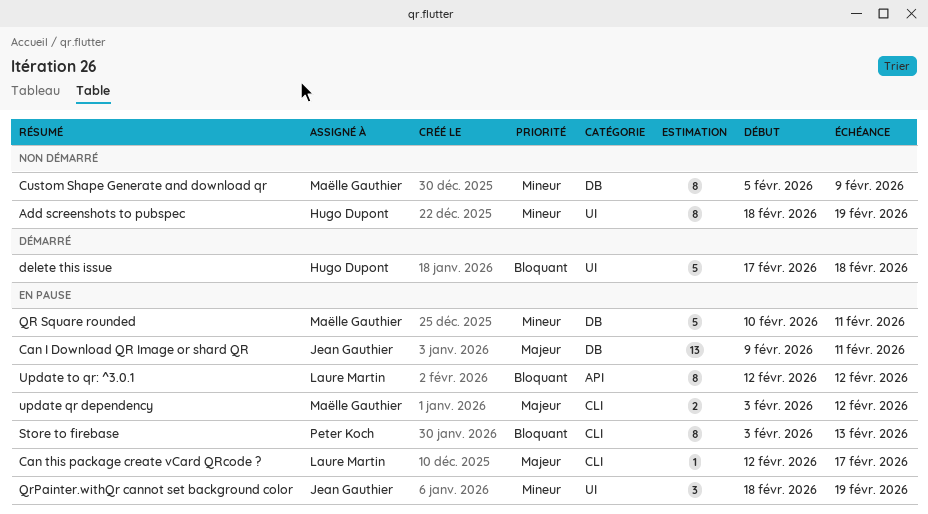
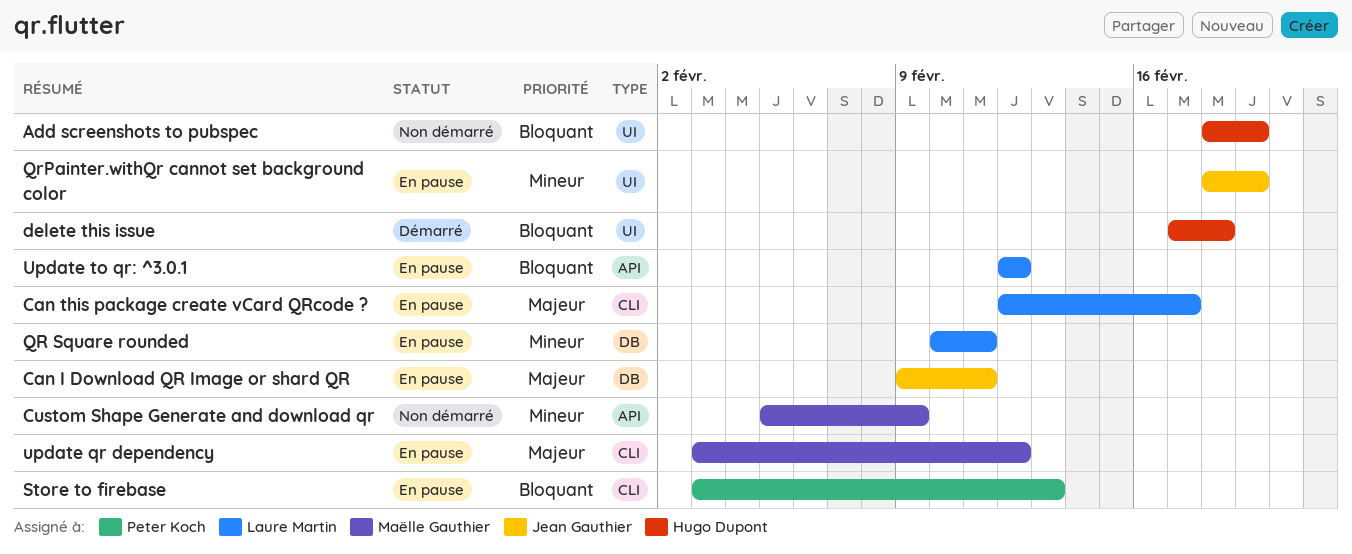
Add screenshots to pubspec, priority: Mineur -> Bloquant
Custom Shape Generate and download qr, label: DB -> API
QR Square rounded, owner: Maëlle Gauthier -> Laure Martin

